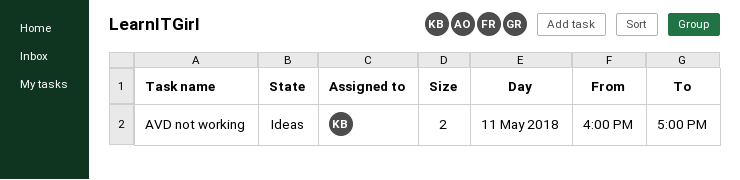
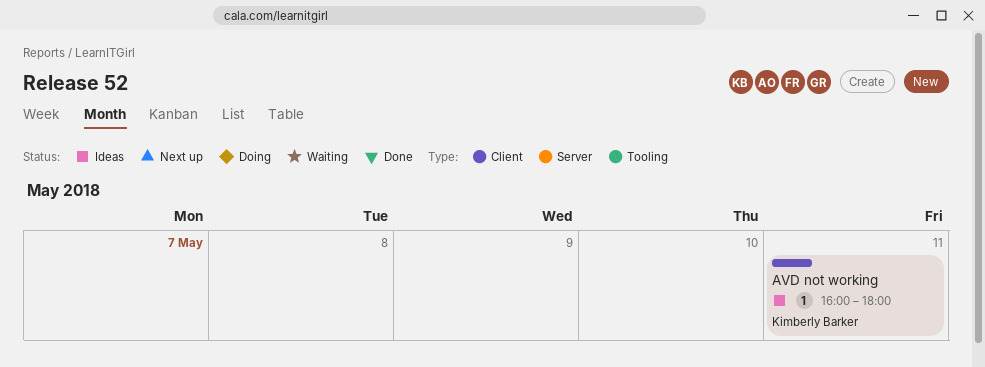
AVD not working, estimate: 2 -> 1
AVD not working, ends: 17:00 -> 18:00

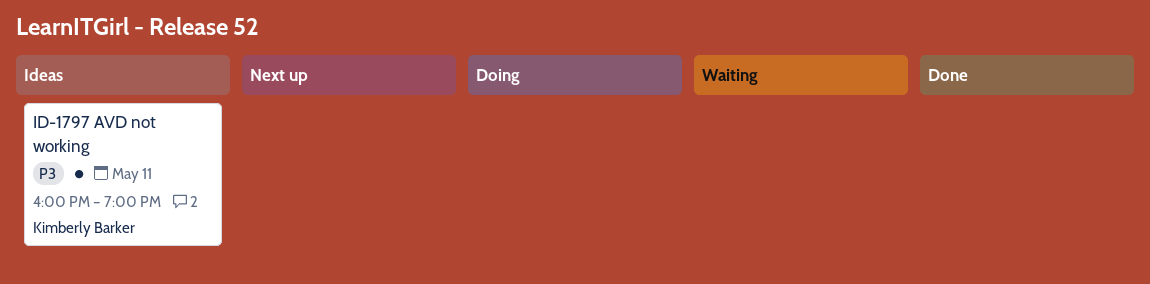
AVD not working, ends: 18:00 -> 19:00

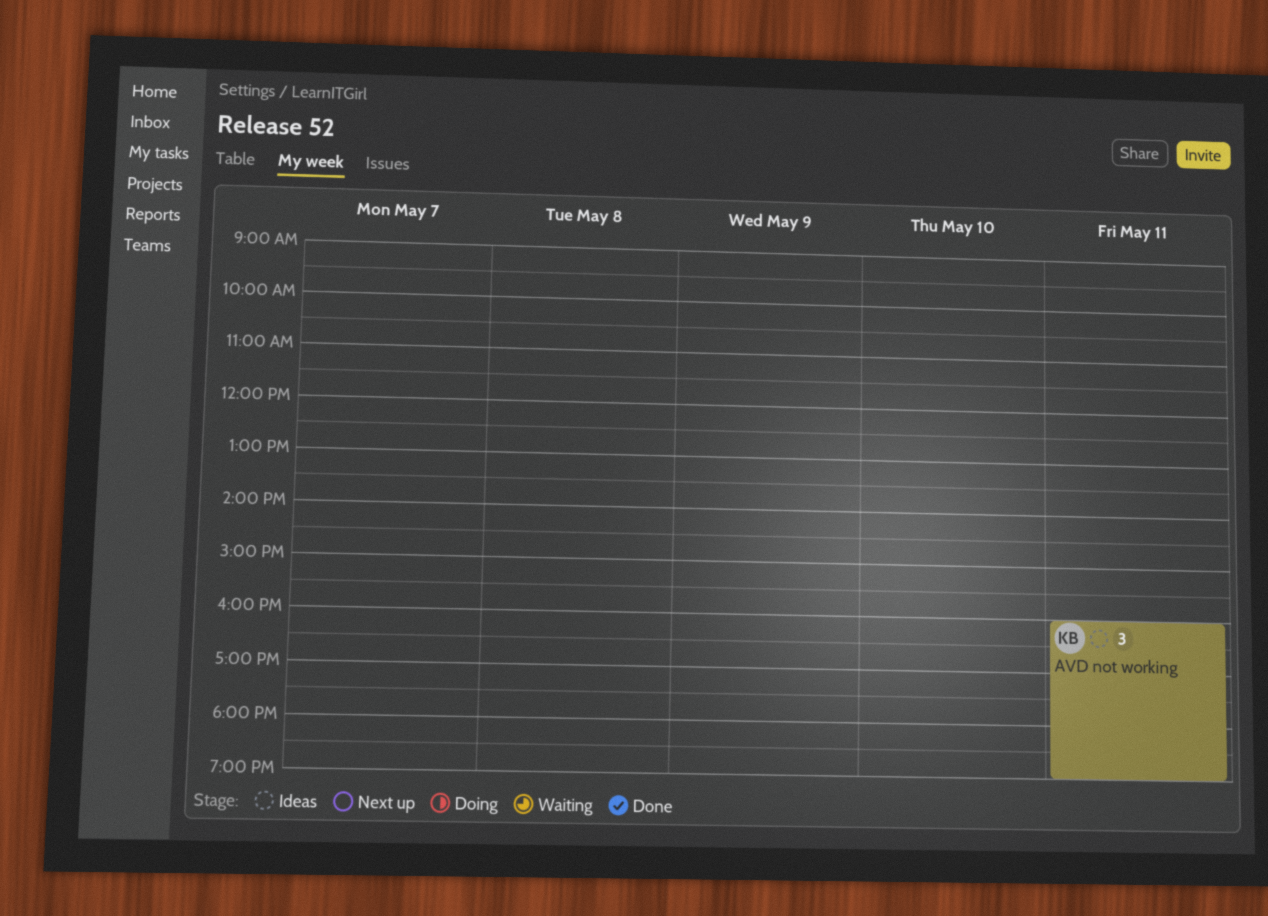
AVD not working, estimate: 1 -> 3

